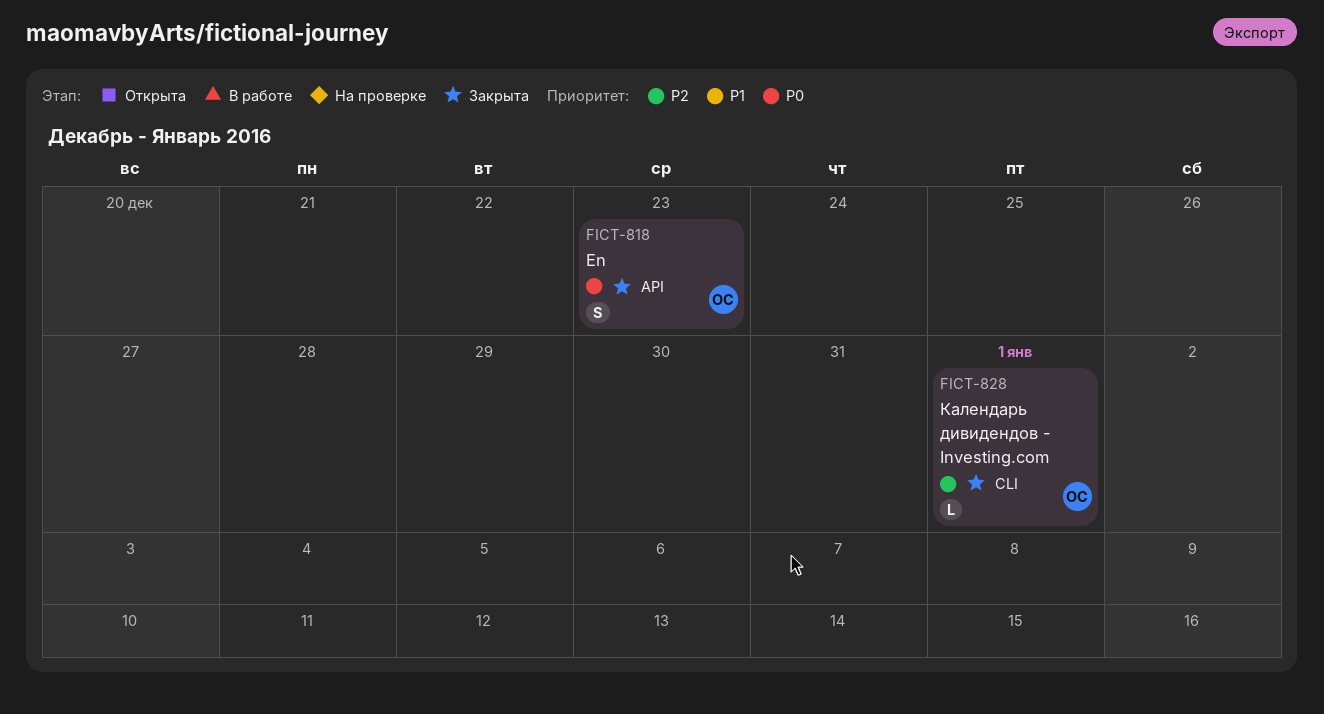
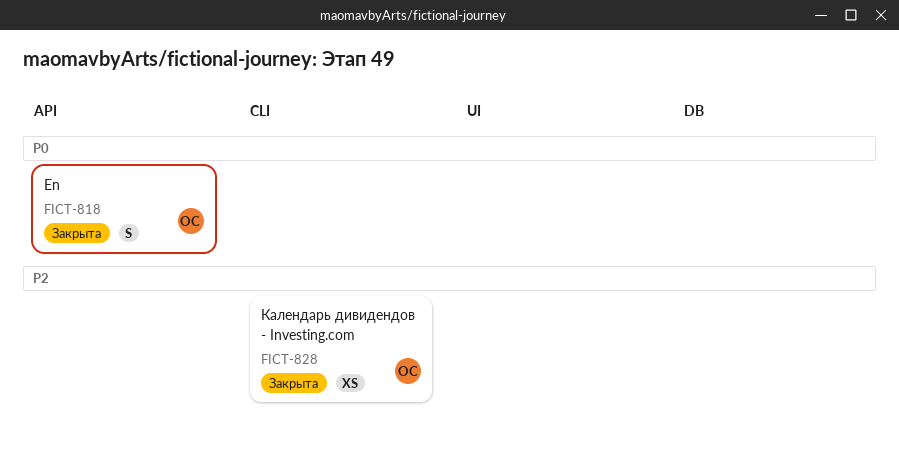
FICT-828, estimate: L -> XS

